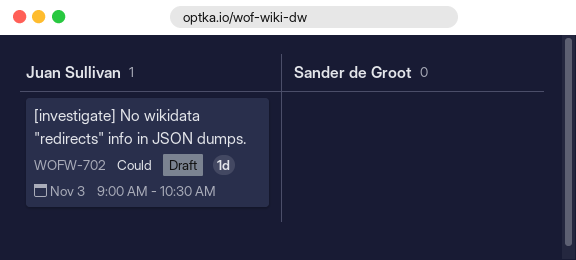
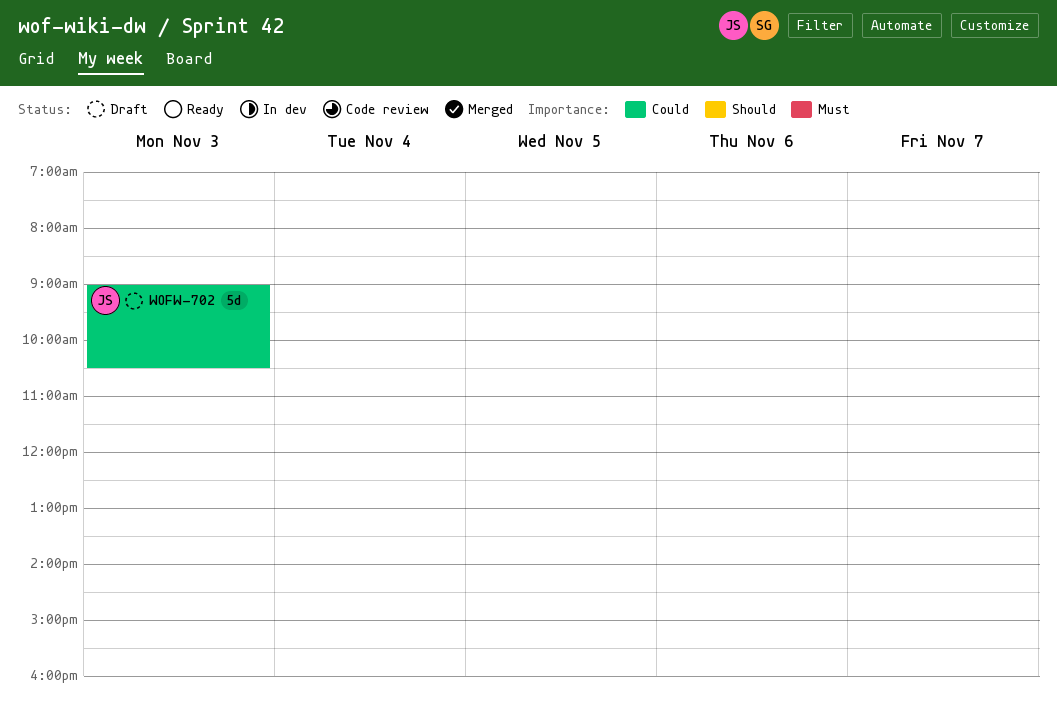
WOFW-702, estimate: 1d -> 5d

